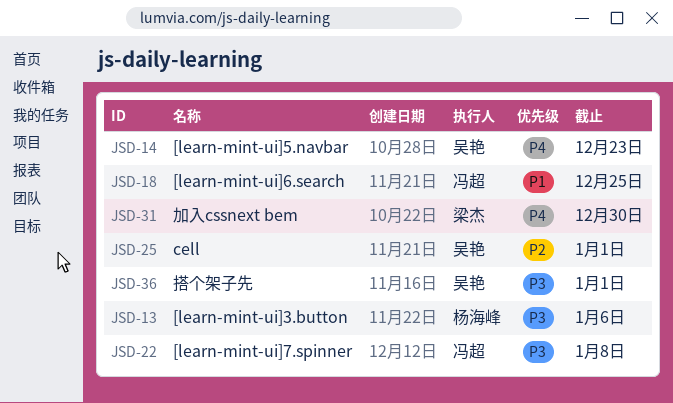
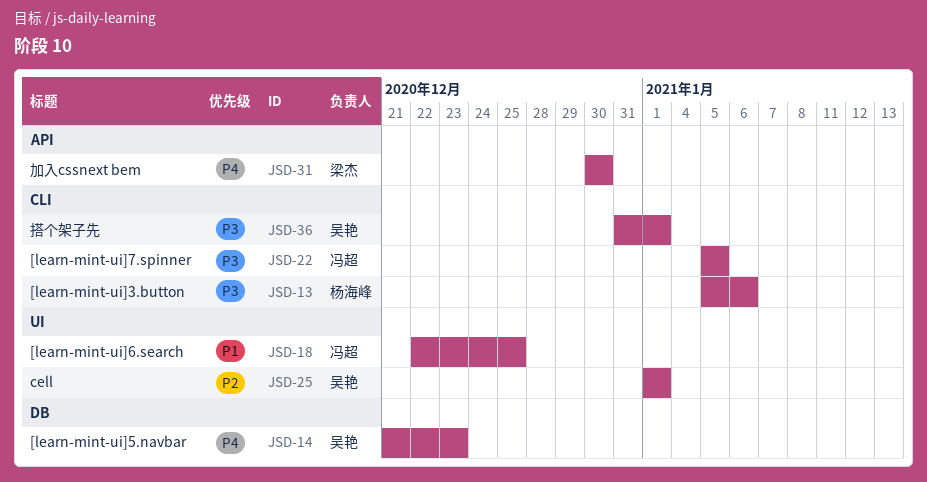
JSD-22, due: Jan 8 -> Jan 5

